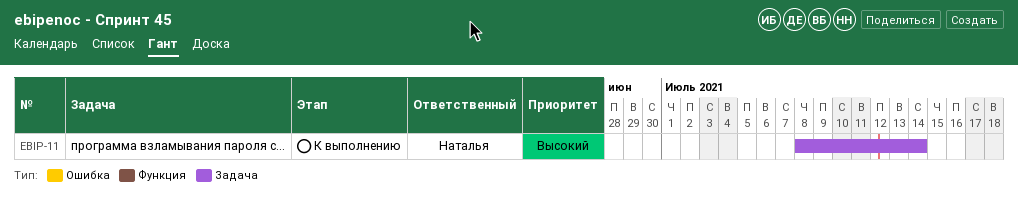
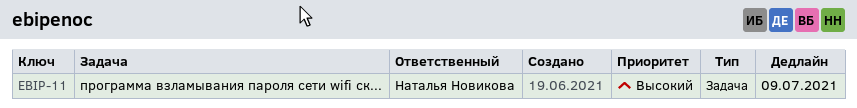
EBIP-11, due: Jul 14 -> Jul 9

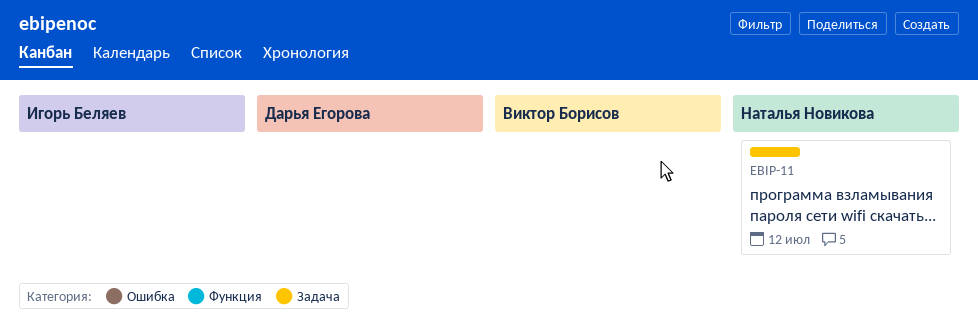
EBIP-11, due: Jul 9 -> Jul 12

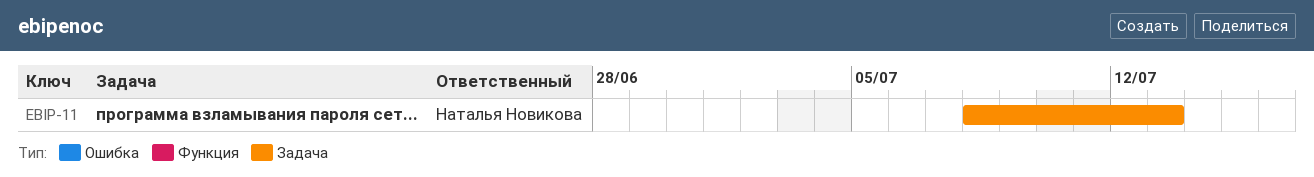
EBIP-11, due: Jul 12 -> Jul 13

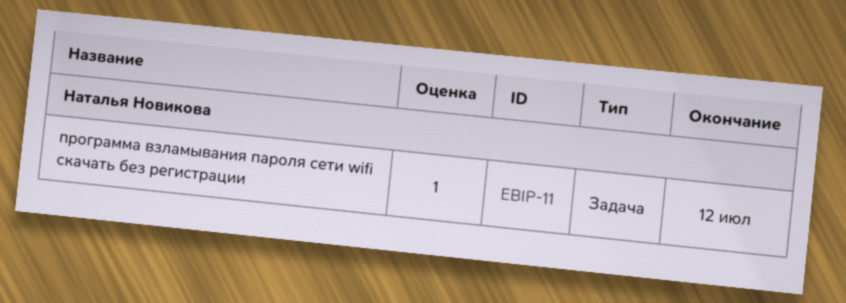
EBIP-11, due: Jul 13 -> Jul 12

